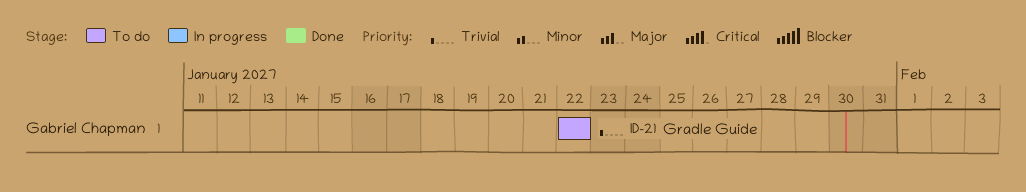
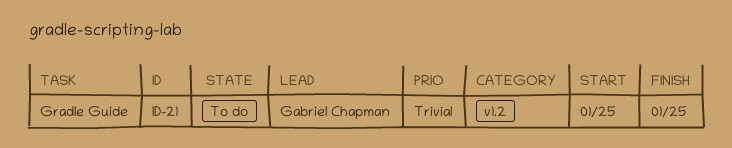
ID-21, start: Jan 22 -> Jan 25
ID-21, due: Jan 22 -> Jan 25

